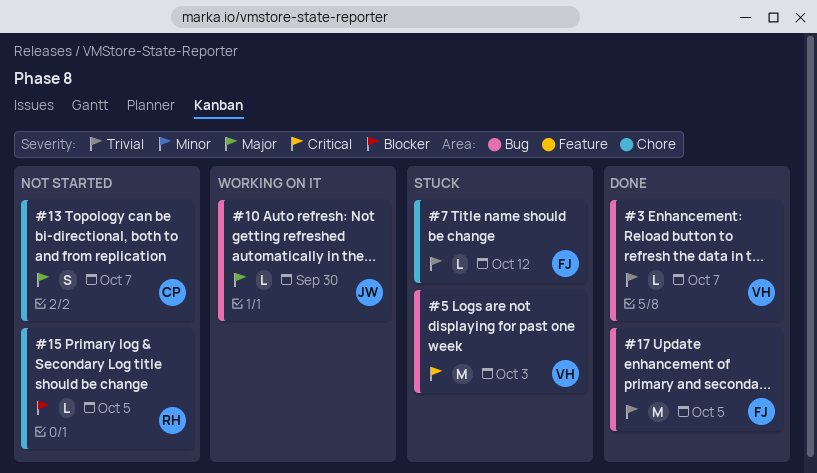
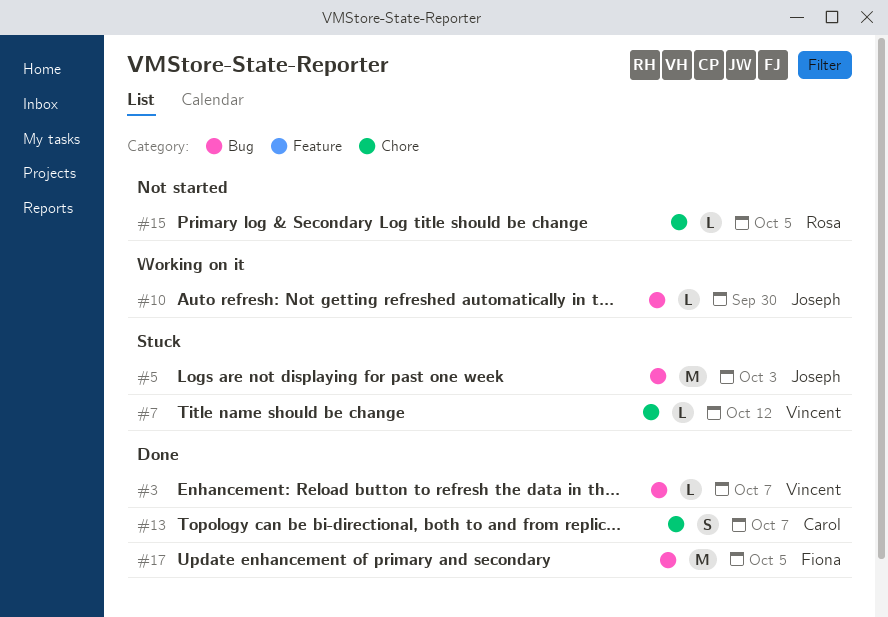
#5, owner: Vincent -> Joseph
#7, owner: Fiona -> Vincent
#13, status: Not started -> Done

